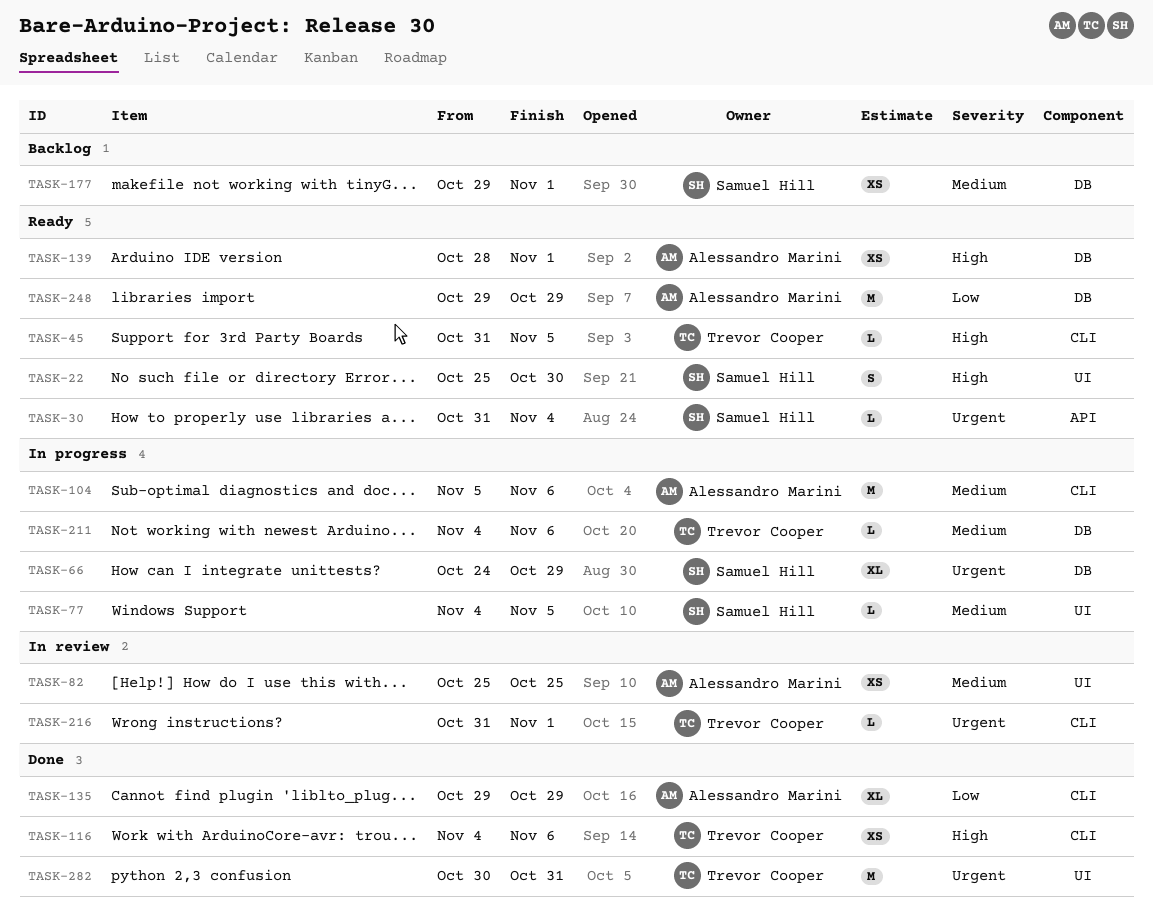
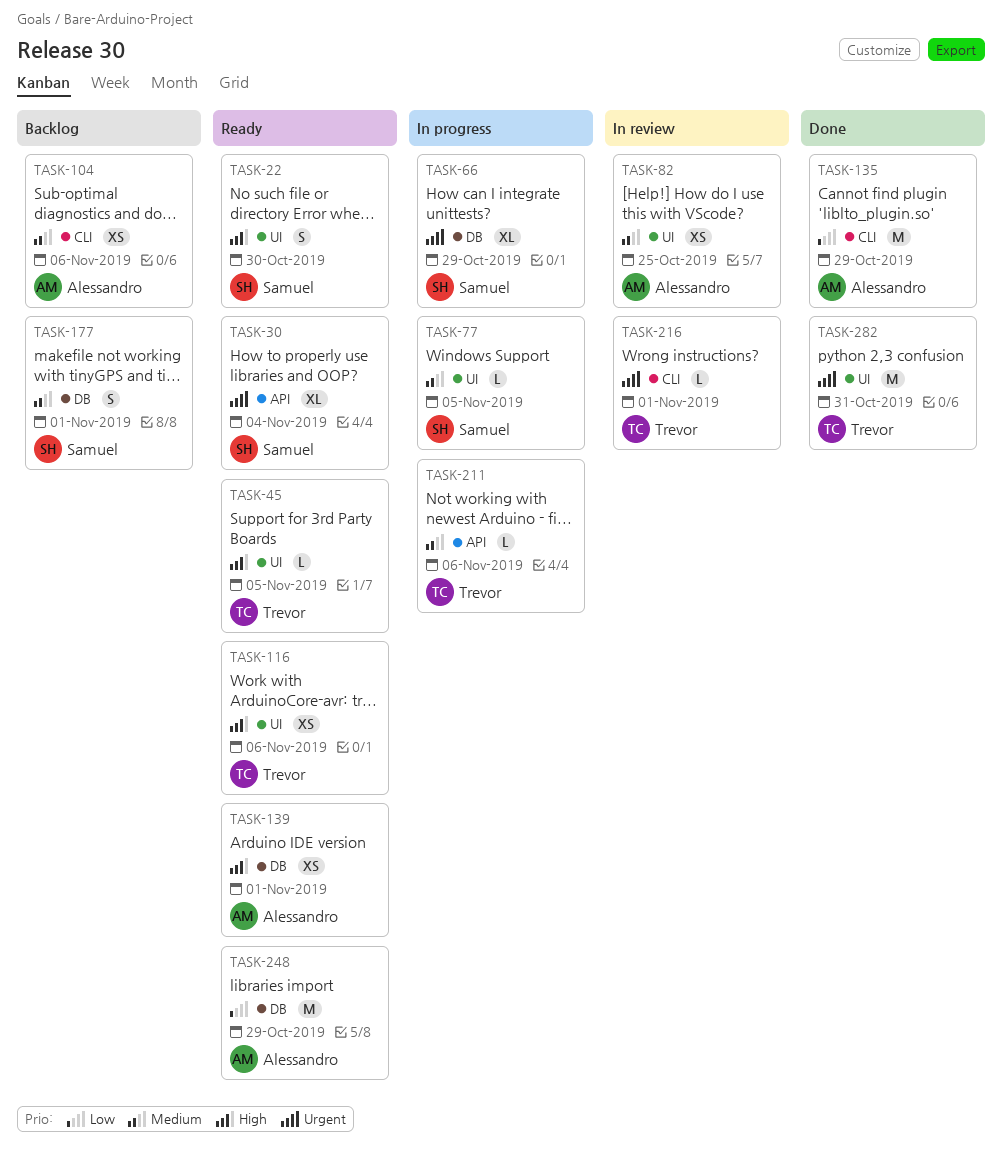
TASK-30, estimate: L -> XL
TASK-45, label: CLI -> UI
TASK-104, status: In progress -> Backlog
TASK-104, estimate: M -> XS
TASK-116, status: Done -> Ready
TASK-116, label: CLI -> UI
TASK-135, estimate: XL -> M
TASK-177, estimate: XS -> S
TASK-211, label: DB -> API

